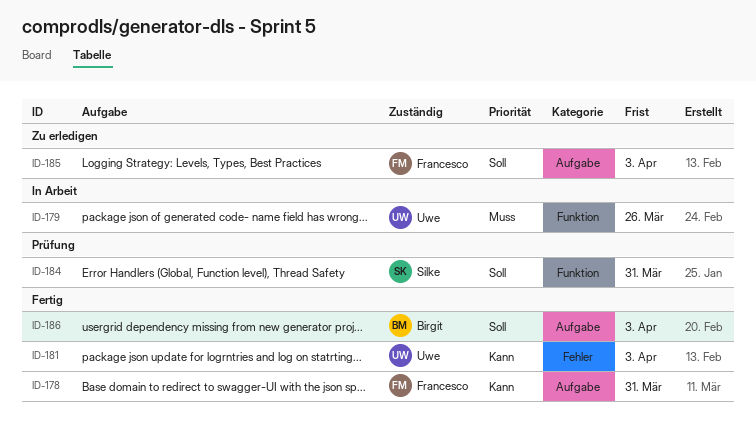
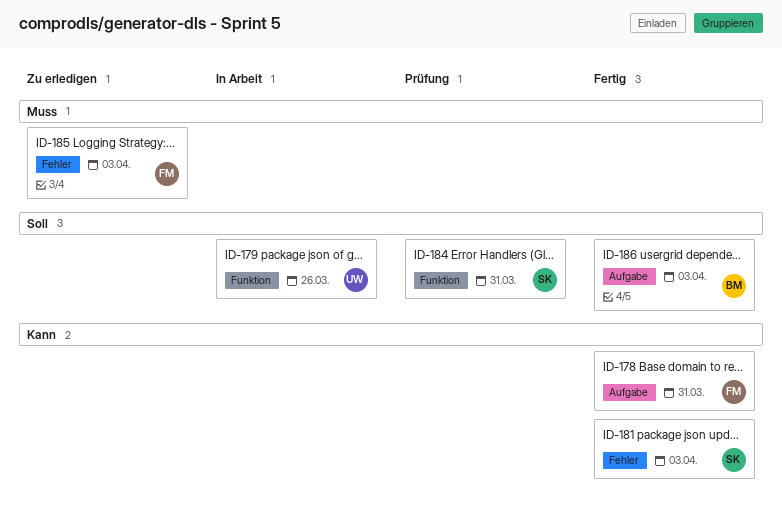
ID-179, priority: Muss -> Soll
ID-181, owner: Uwe -> Silke
ID-185, priority: Soll -> Muss
ID-185, label: Aufgabe -> Fehler

